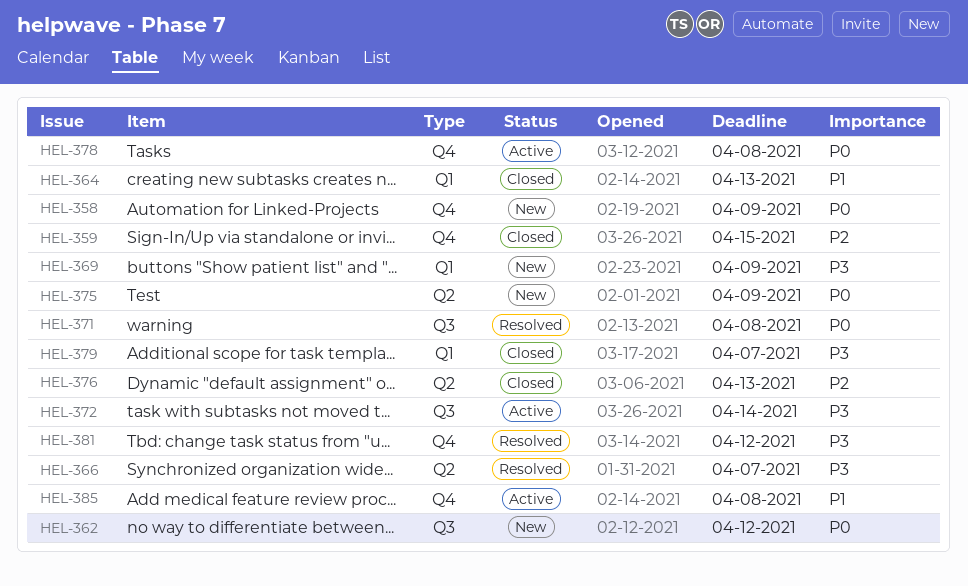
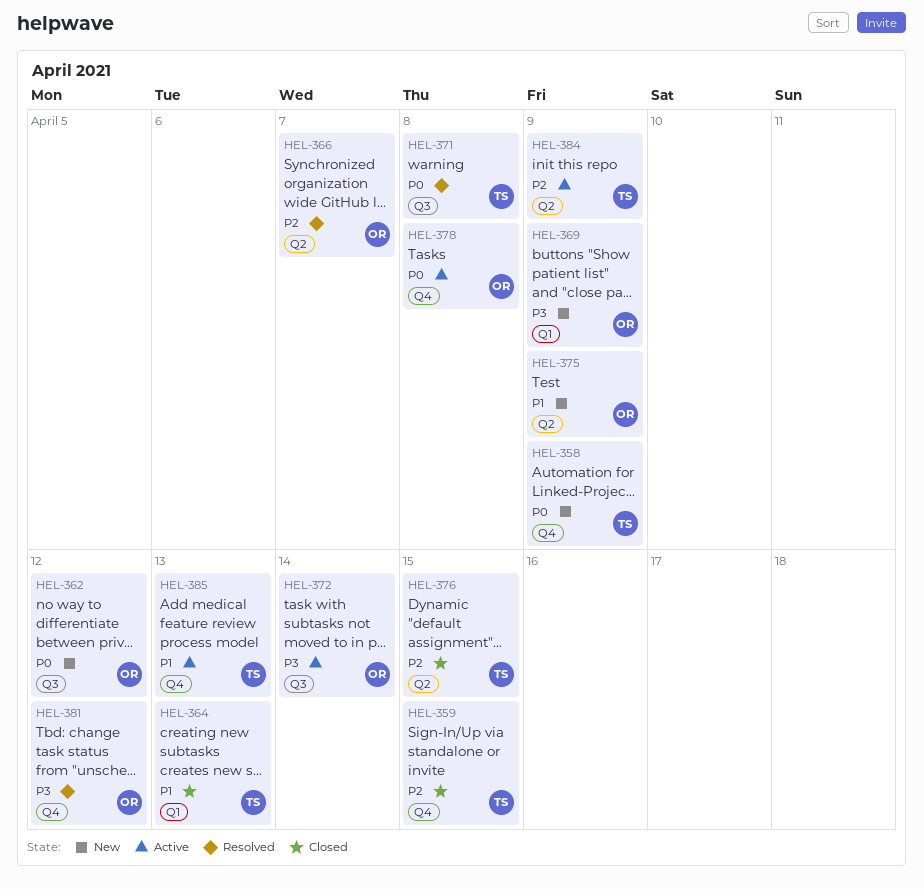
HEL-366, priority: P3 -> P2
HEL-375, priority: P0 -> P1
HEL-376, due: Apr 13 -> Apr 15
HEL-379: present -> none
HEL-384: none -> present
HEL-385, due: Apr 8 -> Apr 13

